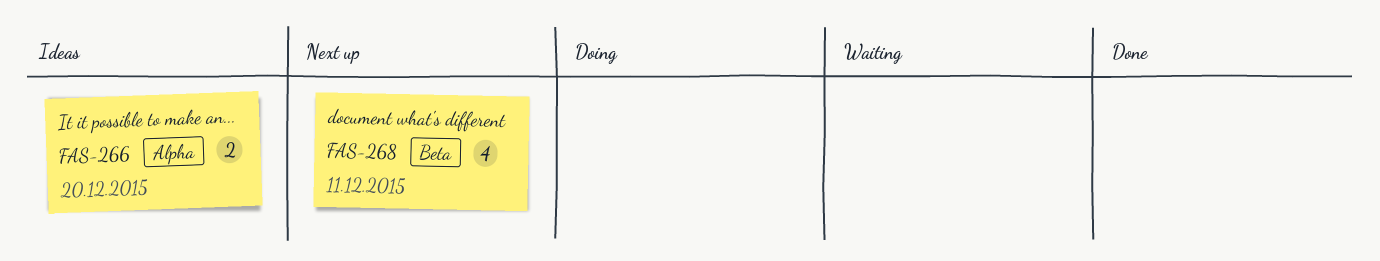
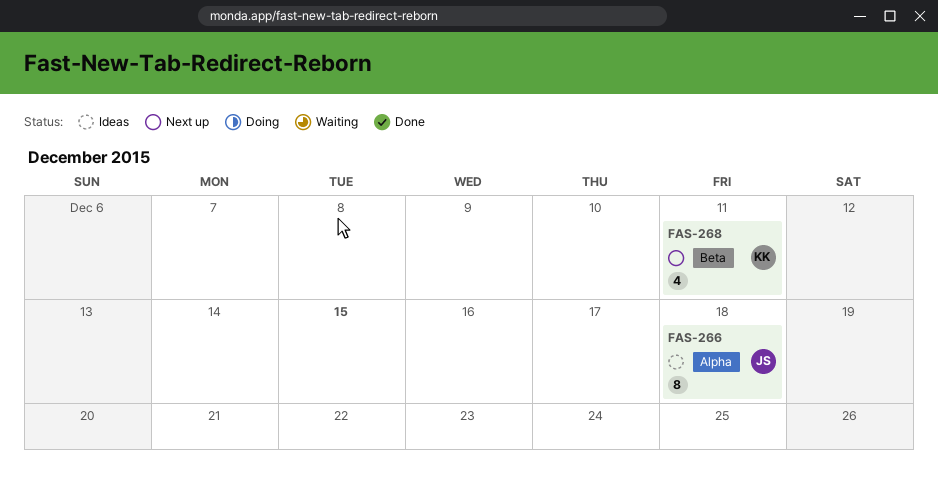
FAS-266, estimate: 2 -> 8
FAS-266, due: Dec 20 -> Dec 18

